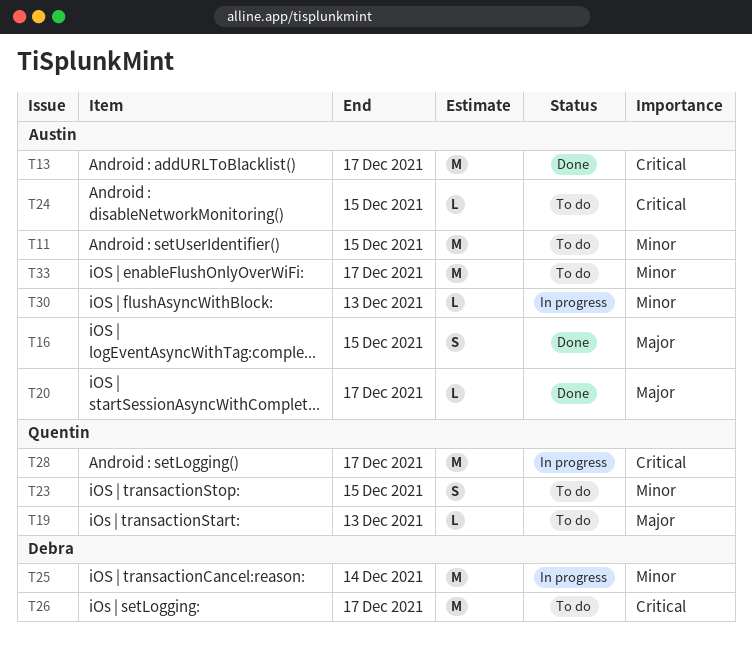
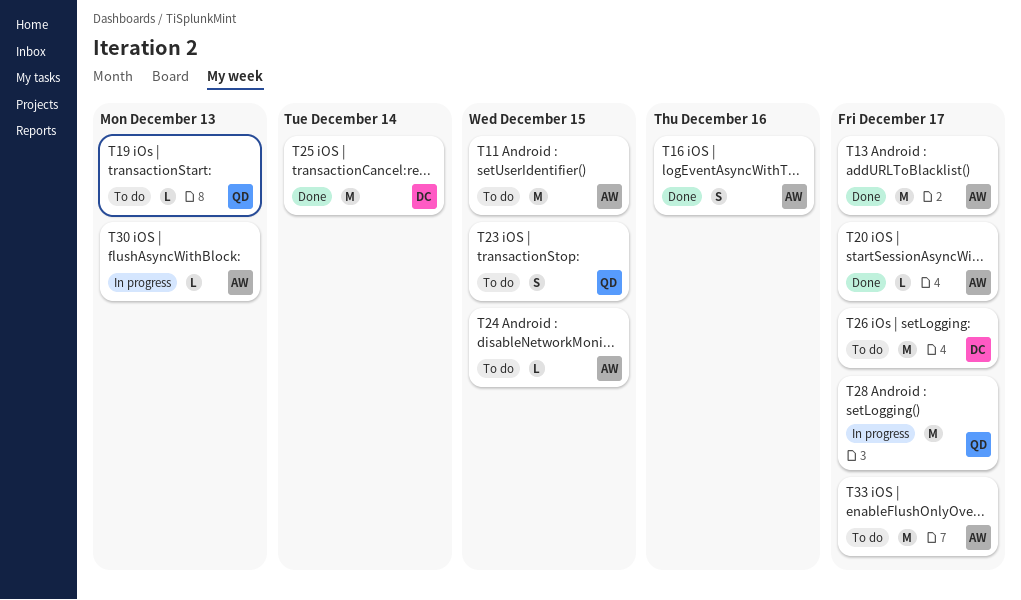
T16, due: Dec 15 -> Dec 16
T25, status: In progress -> Done

